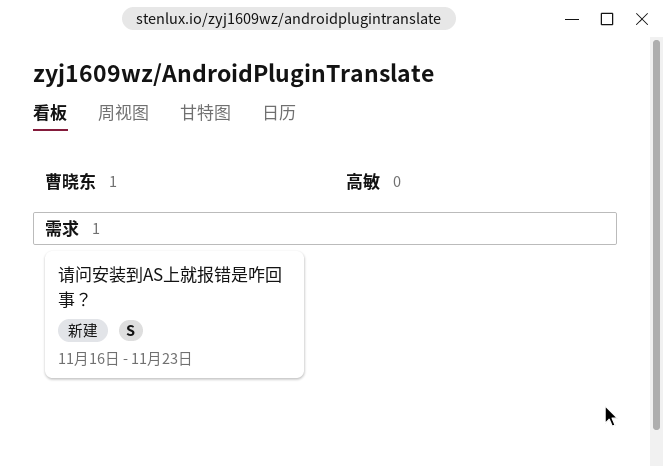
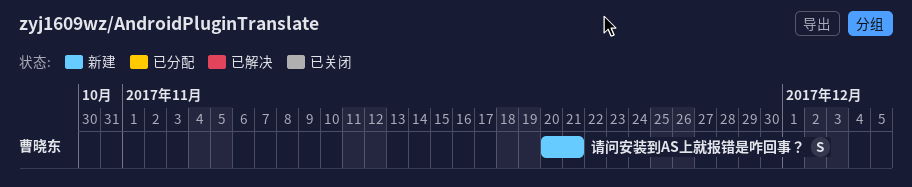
请问安装到AS上就报错是咋回事？, start: Nov 16 -> Nov 20
请问安装到AS上就报错是咋回事？, due: Nov 23 -> Nov 21

